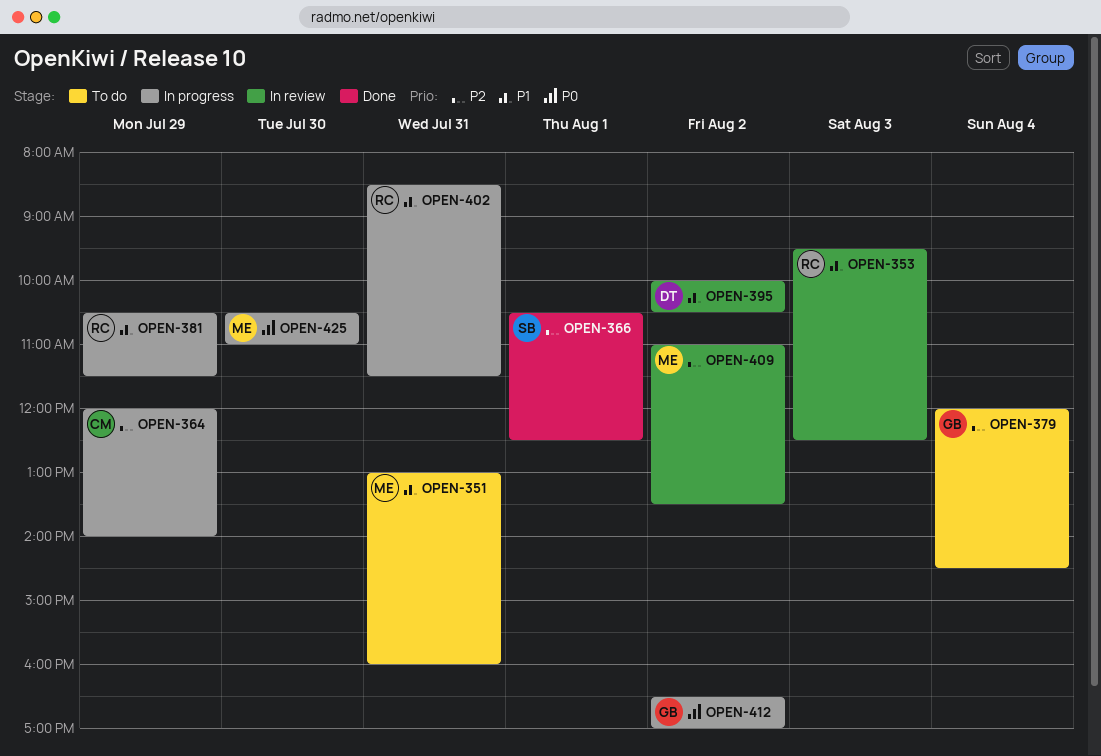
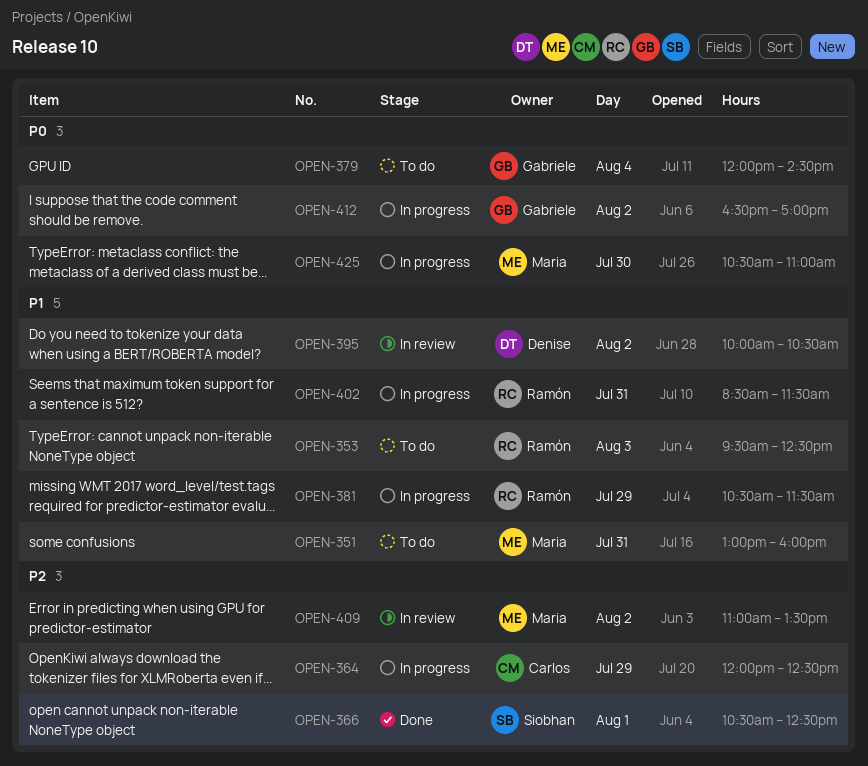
OPEN-353, status: In review -> To do
OPEN-364, ends: 14:00 -> 12:30
OPEN-379, priority: P2 -> P0

